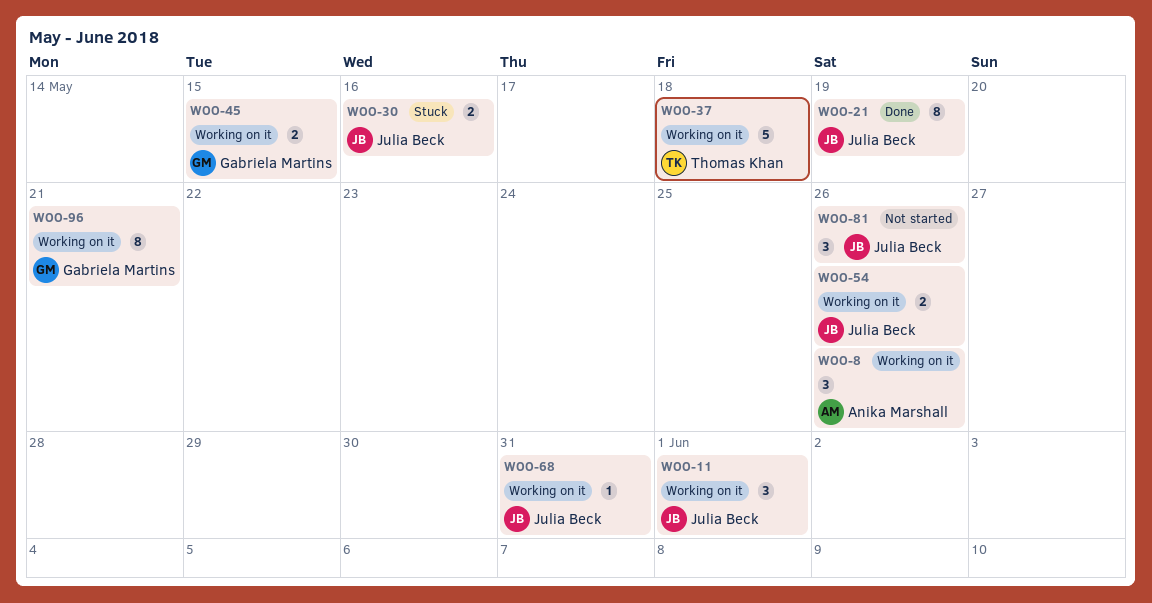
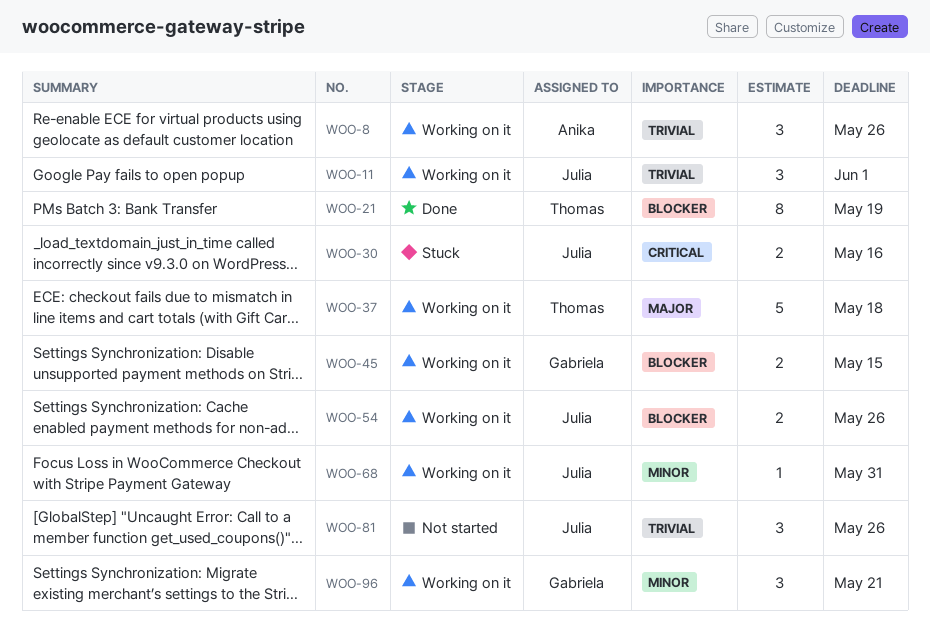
WOO-21, owner: Julia Beck -> Thomas Khan
WOO-96, estimate: 8 -> 3

